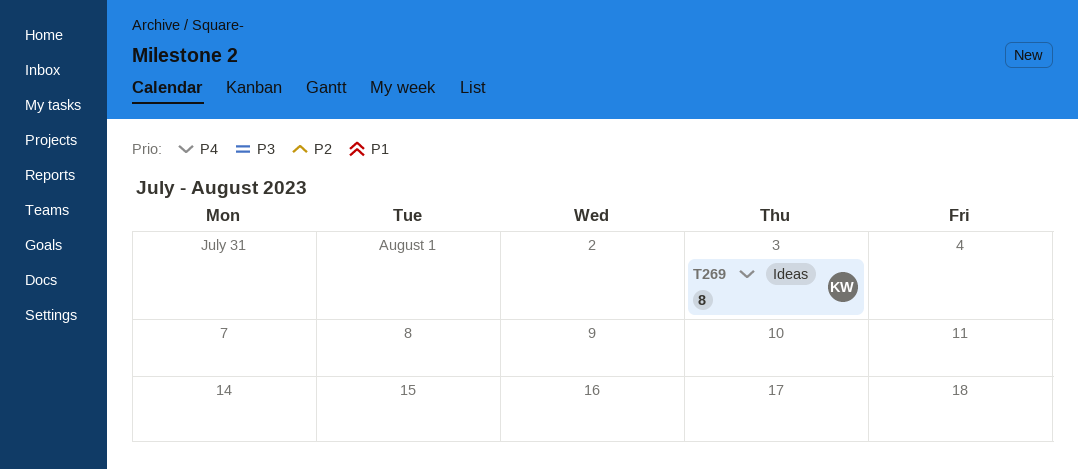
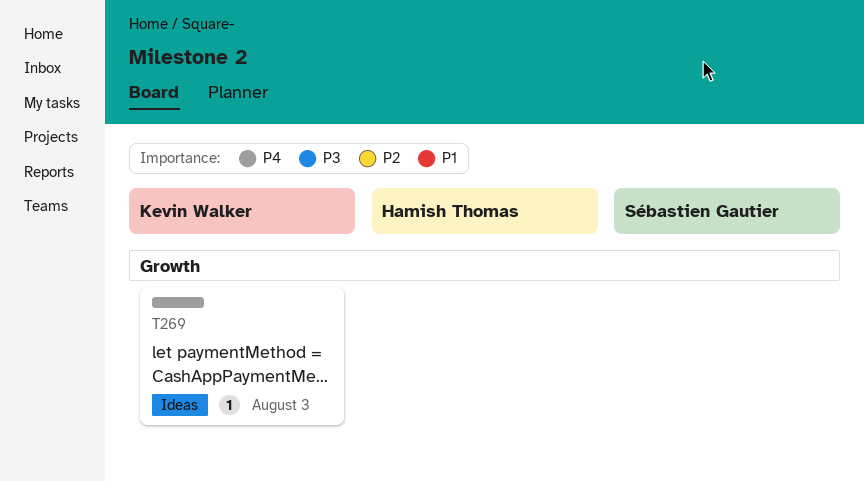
T269, estimate: 8 -> 1

